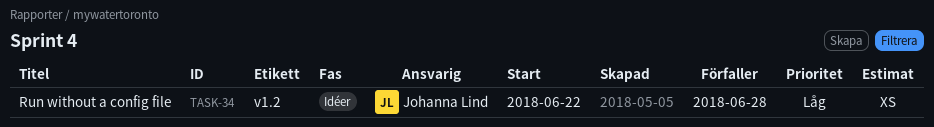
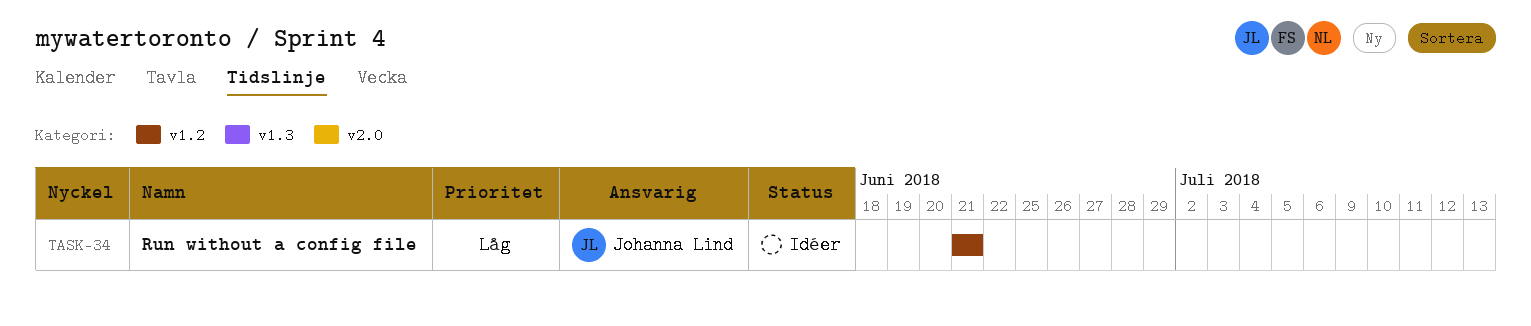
TASK-34, start: Jun 22 -> Jun 21
TASK-34, due: Jun 28 -> Jun 21

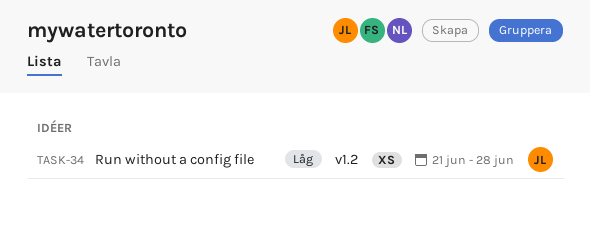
TASK-34, due: Jun 21 -> Jun 28

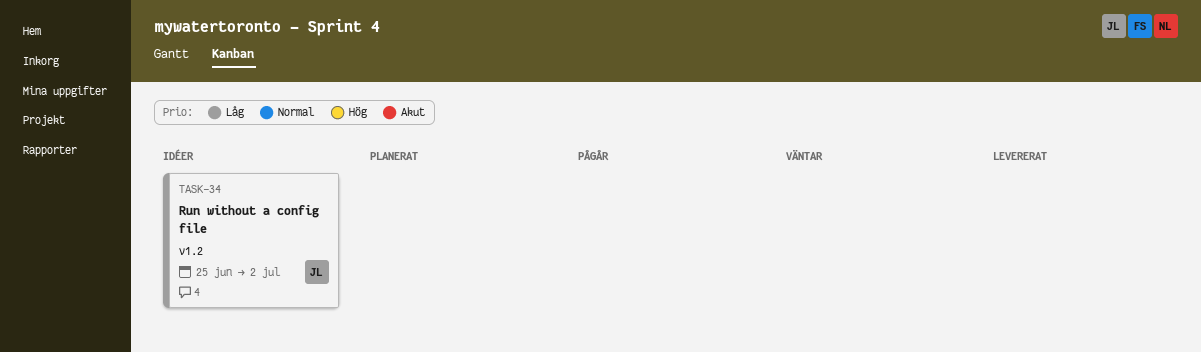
TASK-34, start: Jun 21 -> Jun 25
TASK-34, due: Jun 28 -> Jul 2

